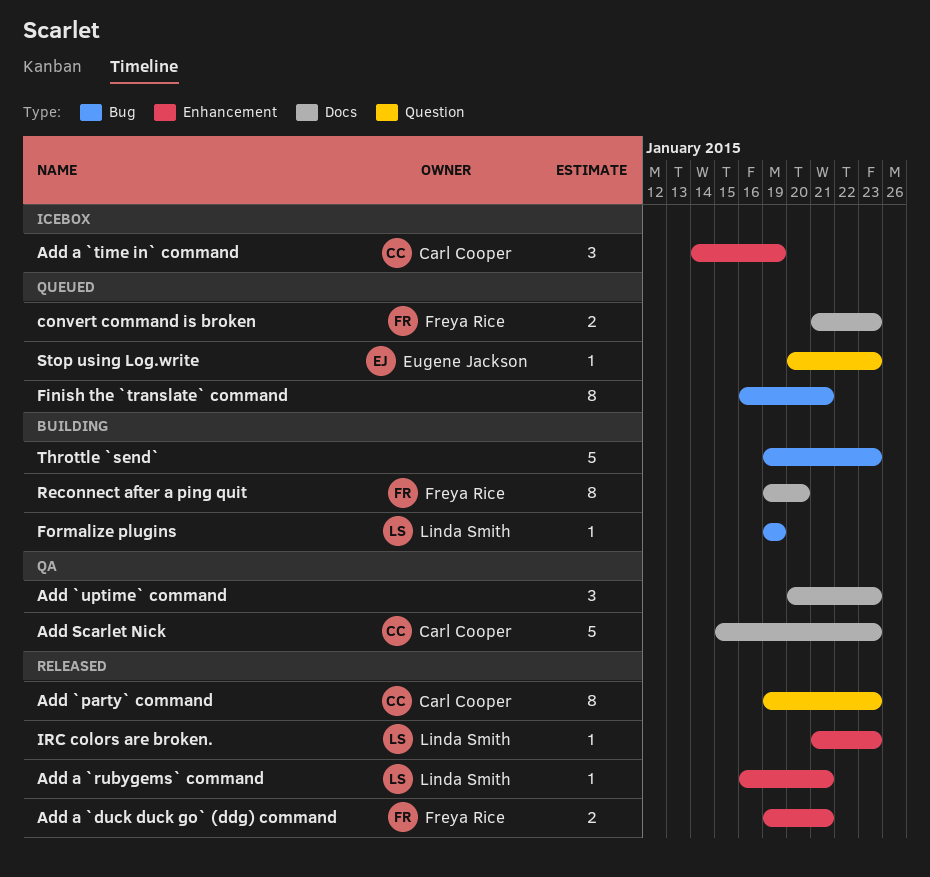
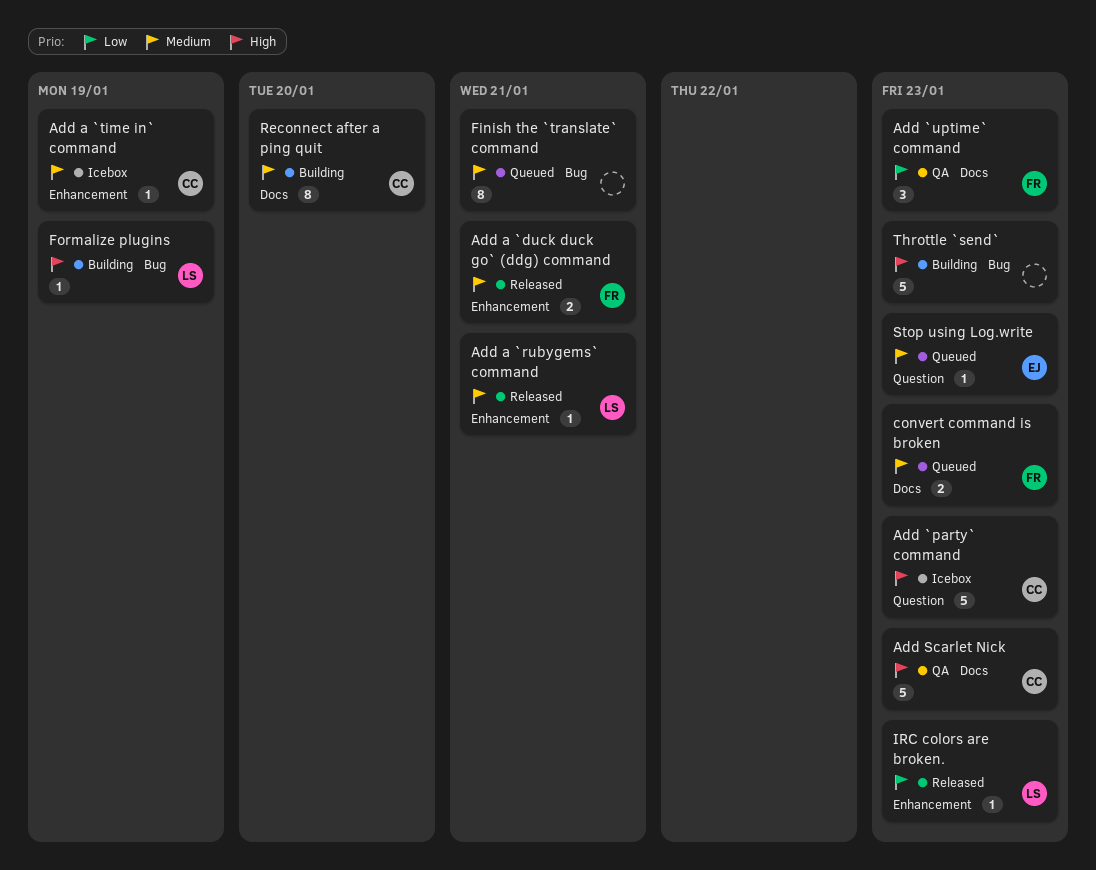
Add `party` command, status: Released -> Icebox
Add `party` command, estimate: 8 -> 5
Add `uptime` command, owner: none -> Freya Rice
Add a `time in` command, estimate: 3 -> 1
Reconnect after a ping quit, owner: Freya Rice -> Carl Cooper

